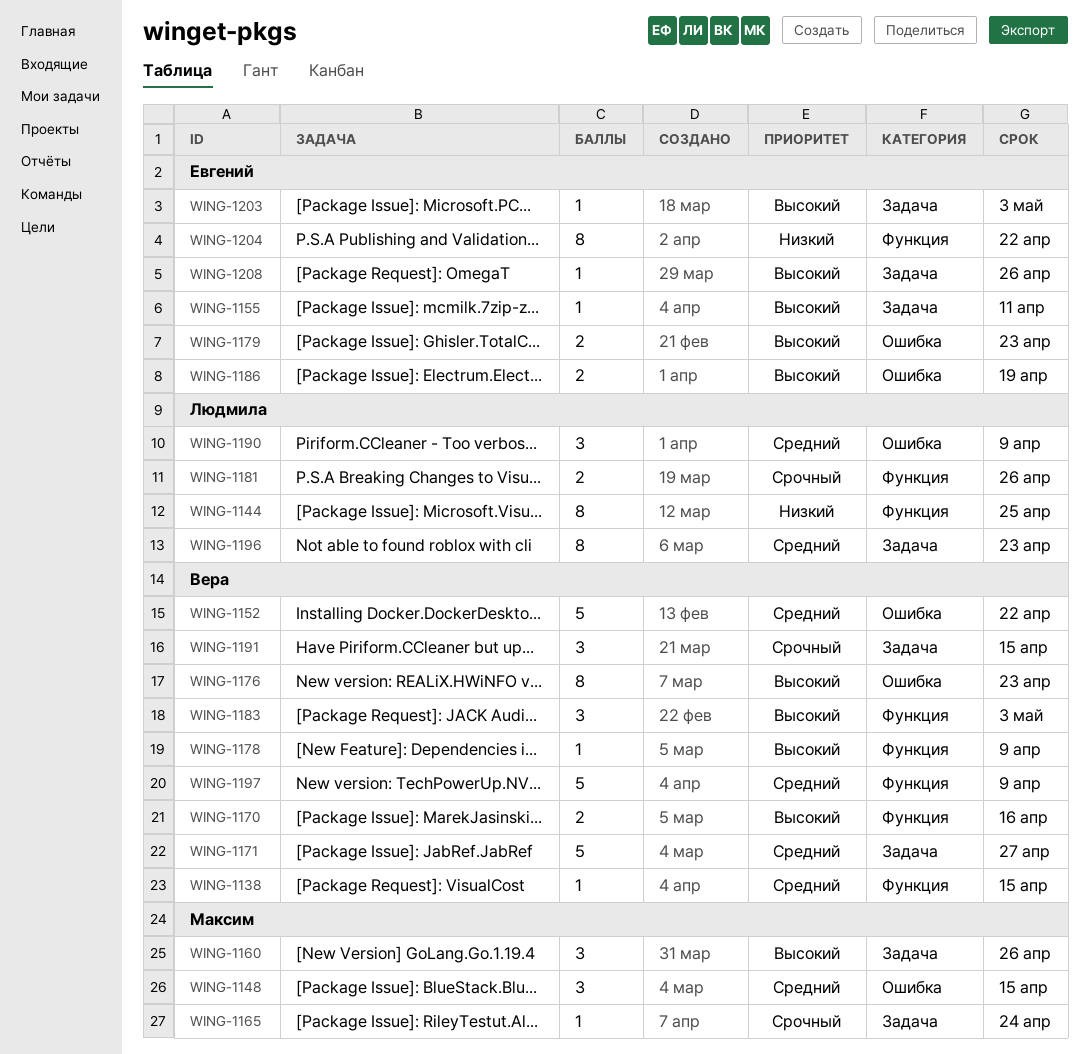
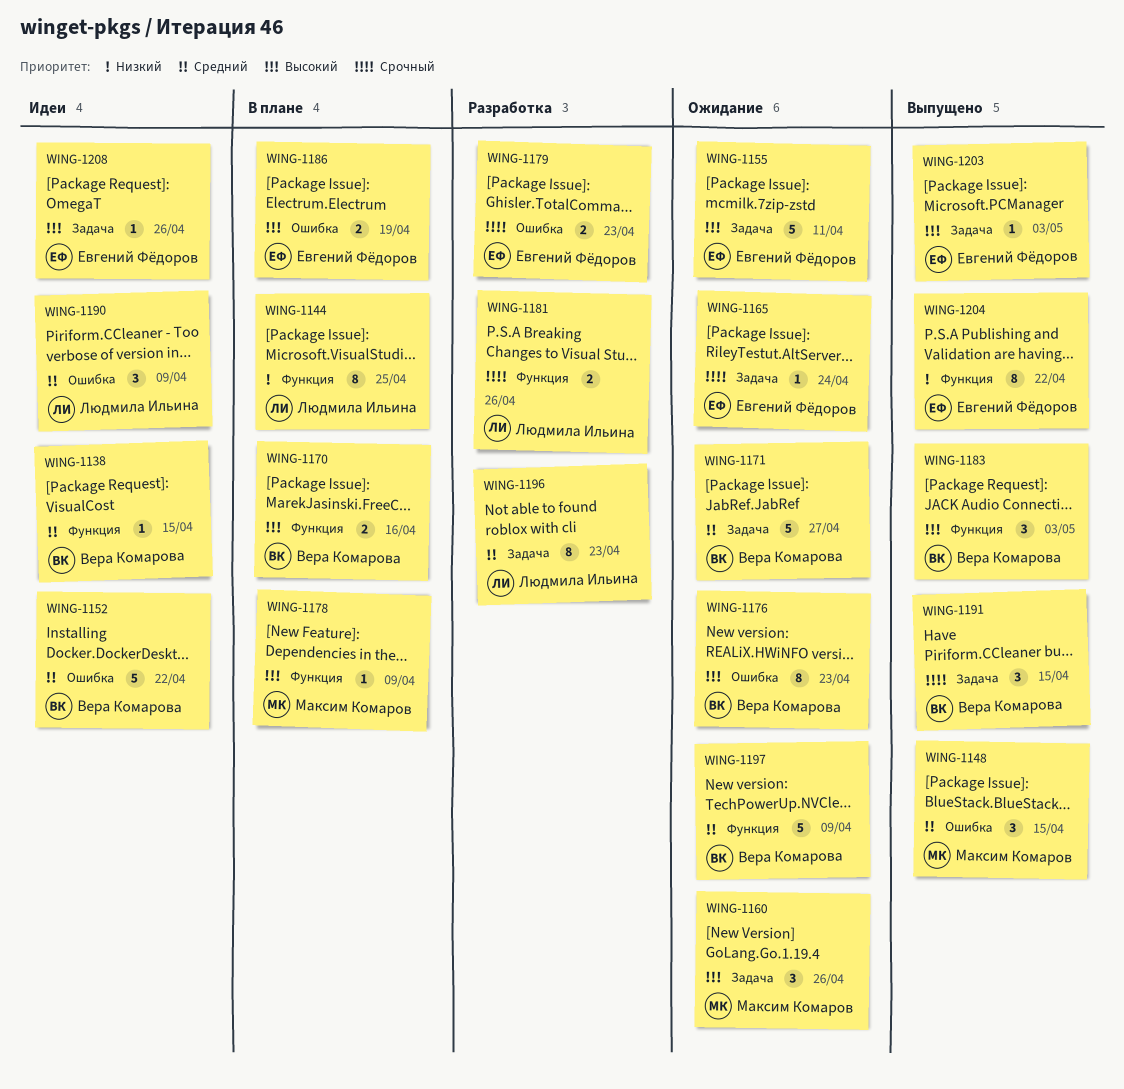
WING-1155, estimate: 1 -> 5
WING-1165, owner: Максим Комаров -> Евгений Фёдоров
WING-1178, owner: Вера Комарова -> Максим Комаров
WING-1179, priority: Высокий -> Срочный

